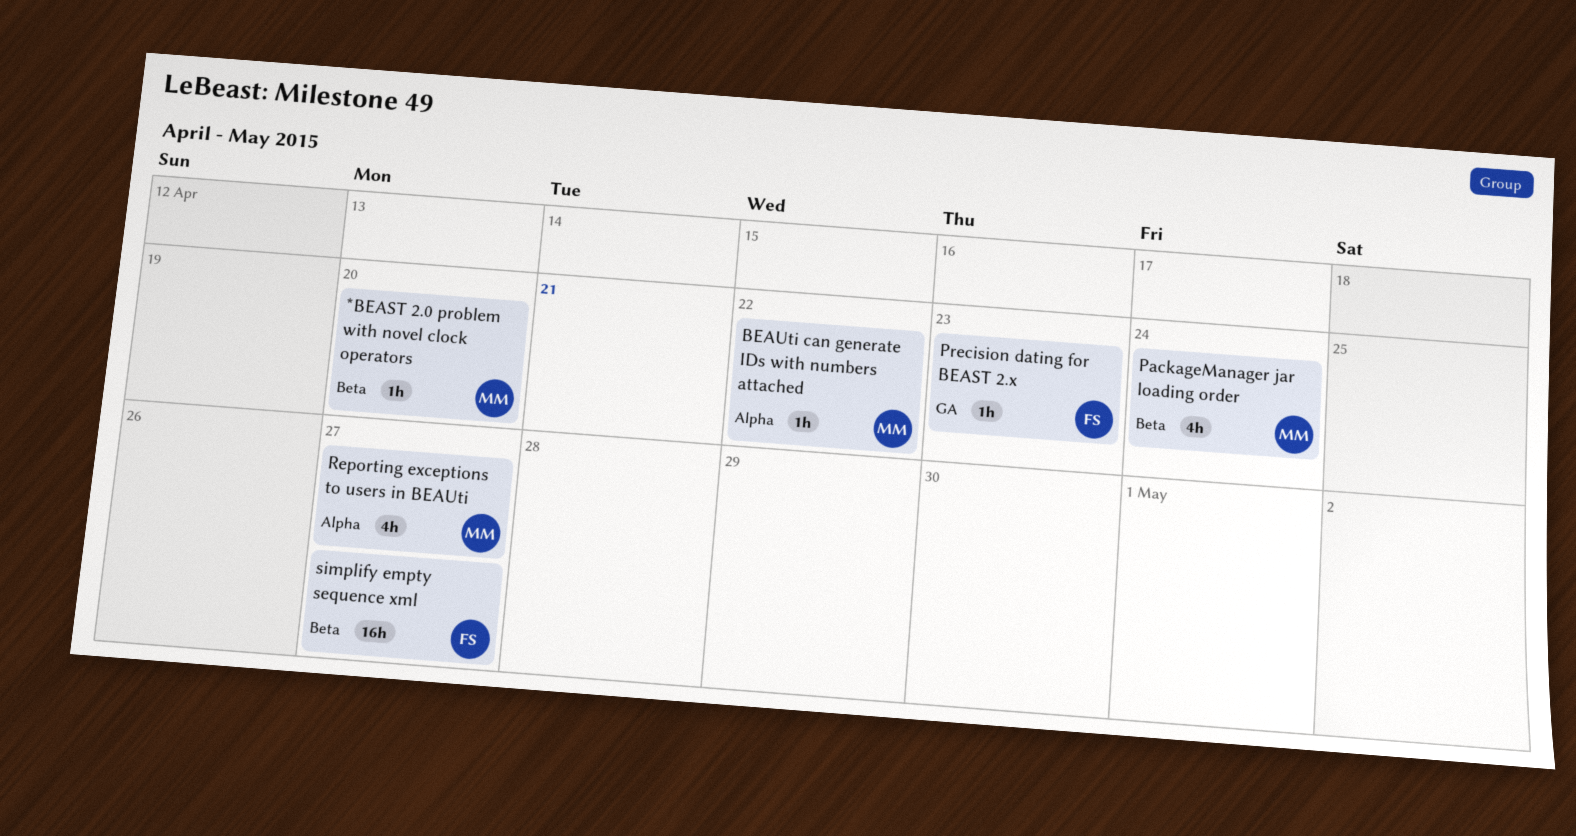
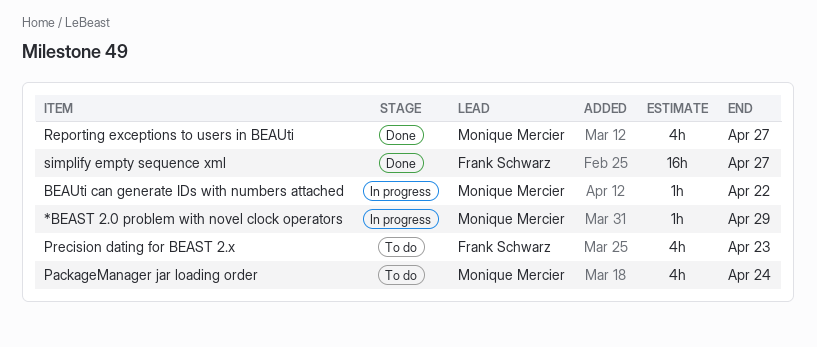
*BEAST 2.0 problem with novel clock operators, due: Apr 20 -> Apr 29
Precision dating for BEAST 2.x, estimate: 1h -> 4h

